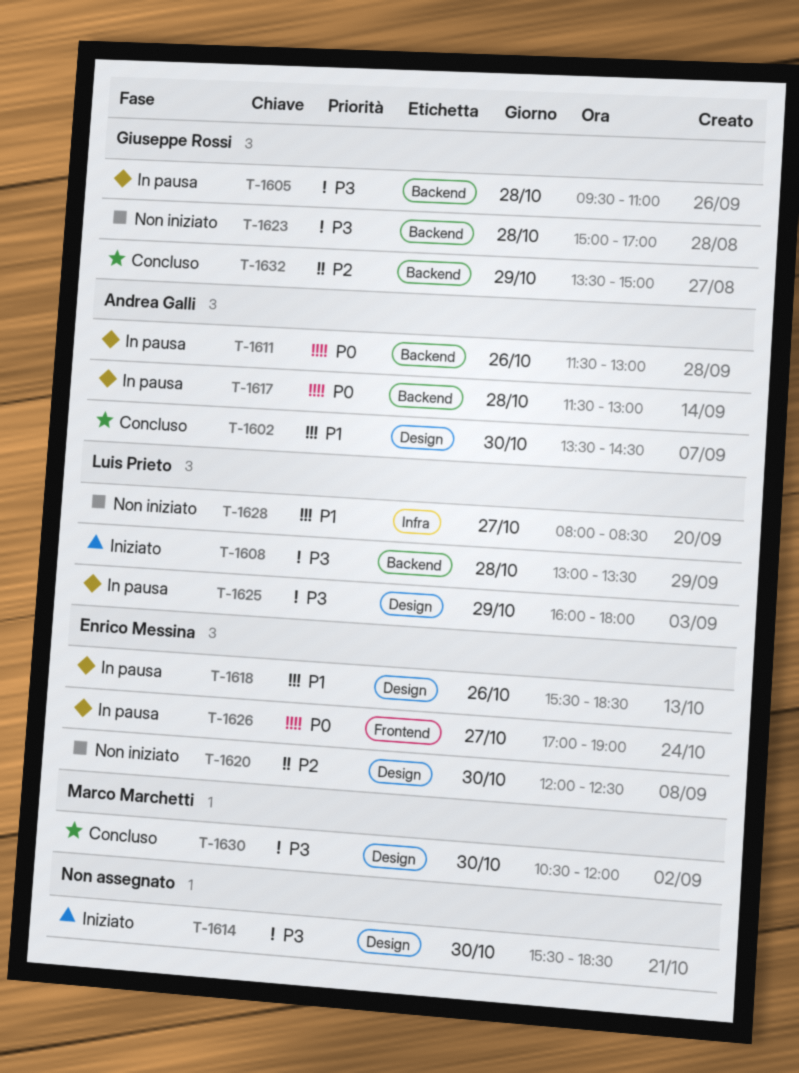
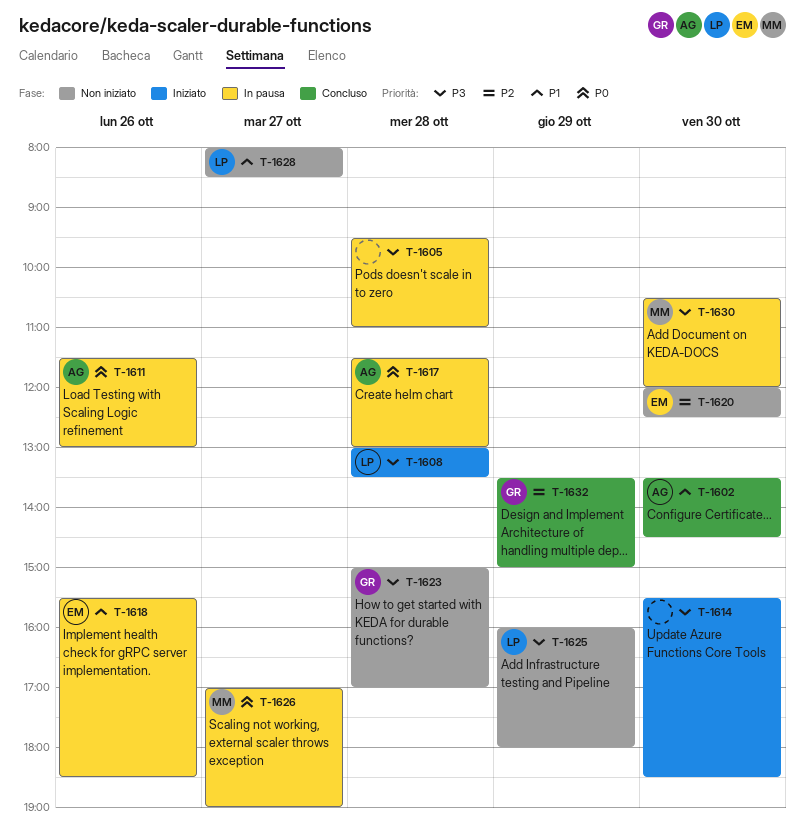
T-1605, owner: Giuseppe Rossi -> none
T-1625, status: In pausa -> Non iniziato
T-1626, owner: Enrico Messina -> Marco Marchetti
T-1630, status: Concluso -> In pausa

